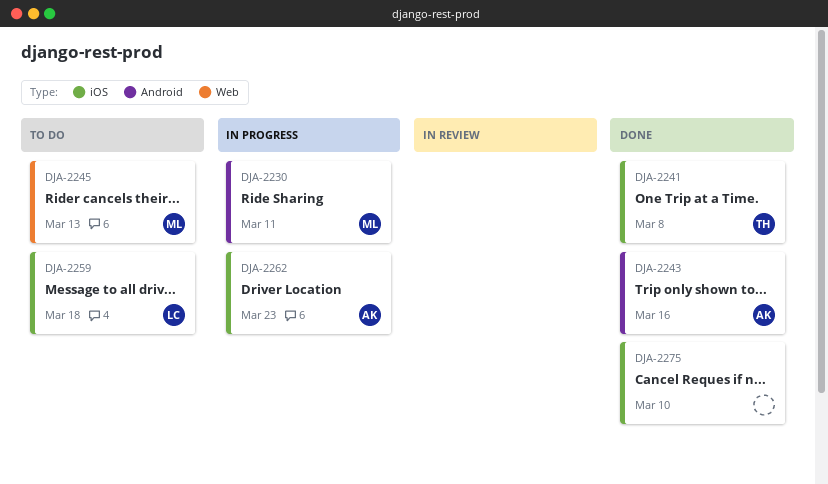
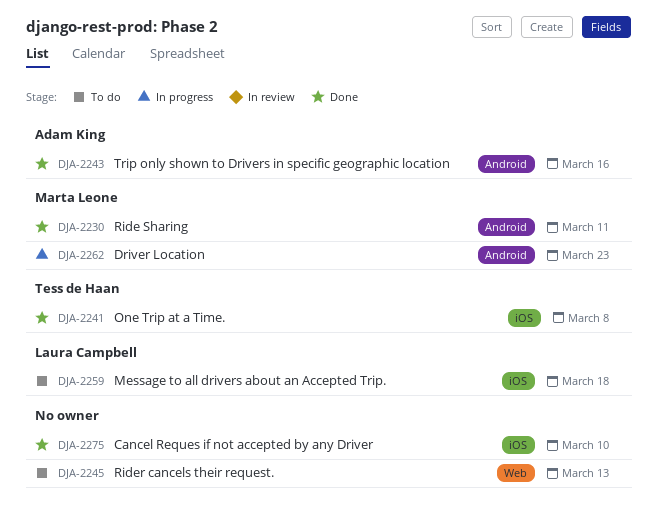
DJA-2230, status: In progress -> Done
DJA-2245, owner: Marta Leone -> none
DJA-2262, owner: Adam King -> Marta Leone
DJA-2262, label: iOS -> Android

